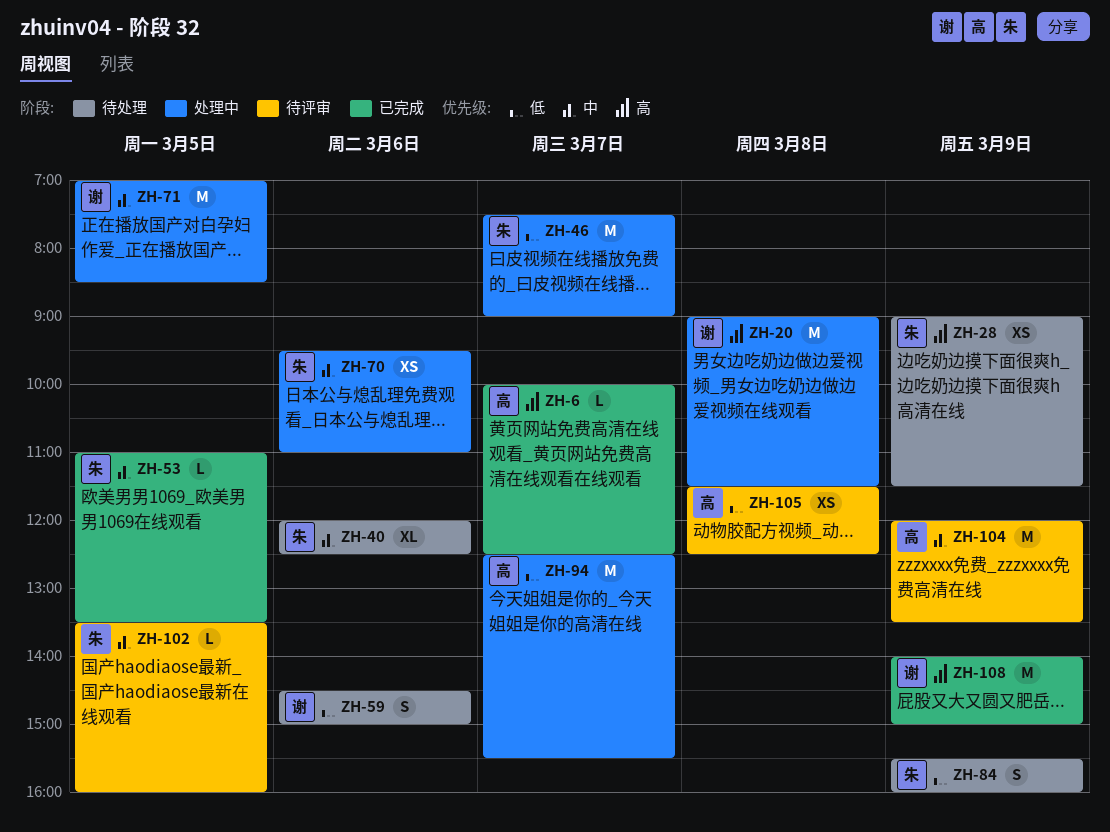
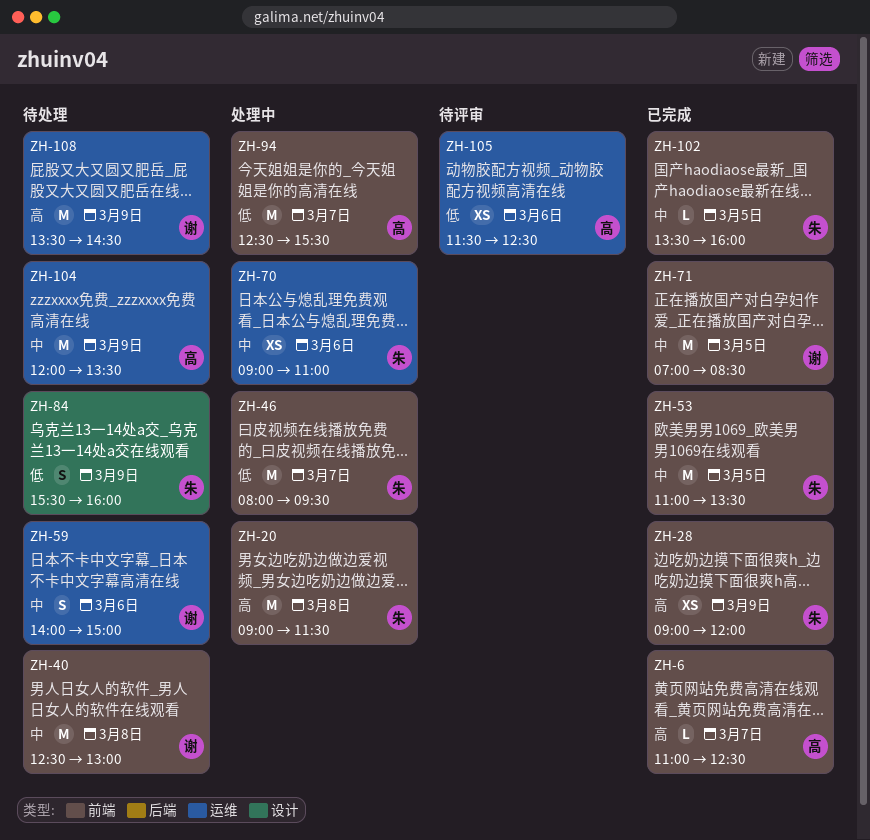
ZH-6, begins: 10:00 -> 11:00
ZH-20, owner: 谢 -> 朱
ZH-28, status: 待处理 -> 已完成
ZH-28, ends: 11:30 -> 12:00
ZH-40, owner: 朱 -> 谢
ZH-40, estimate: XL -> M
ZH-40, day: Mar 6 -> Mar 8
ZH-40, begins: 12:00 -> 12:30
ZH-40, ends: 12:30 -> 13:00
ZH-46, begins: 07:30 -> 08:00
ZH-46, ends: 09:00 -> 09:30
ZH-53, estimate: L -> M
ZH-59, priority: 低 -> 中
ZH-59, begins: 14:30 -> 14:00
ZH-70, begins: 09:30 -> 09:00
ZH-71, status: 处理中 -> 已完成
ZH-102, status: 待评审 -> 已完成
ZH-104, status: 待评审 -> 待处理
ZH-105, day: Mar 8 -> Mar 6
ZH-108, status: 已完成 -> 待处理
ZH-108, begins: 14:00 -> 13:30
ZH-108, ends: 15:00 -> 14:30

